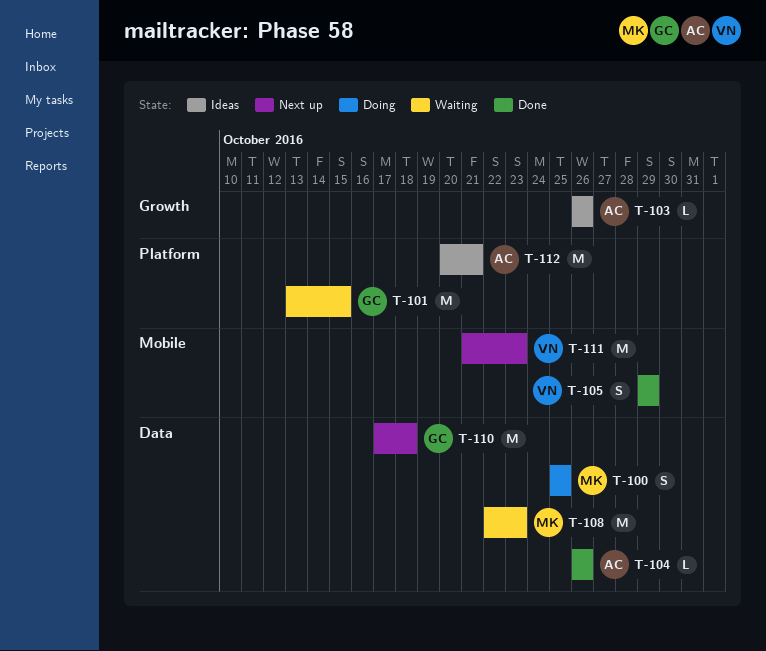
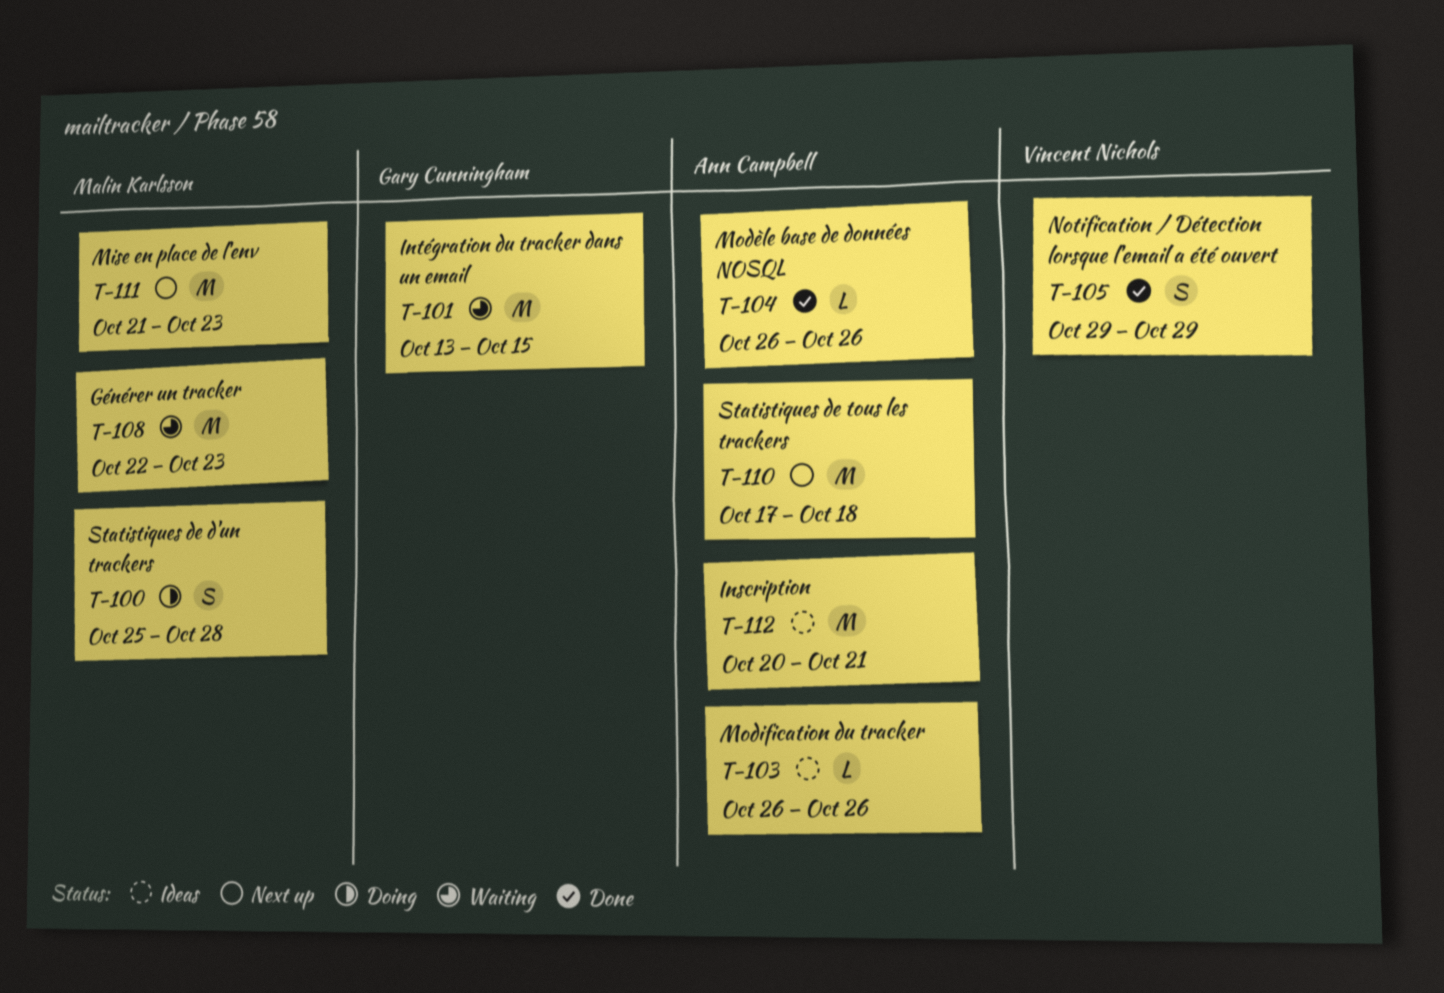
T-100, due: Oct 25 -> Oct 28
T-110, owner: Gary Cunningham -> Ann Campbell
T-111, owner: Vincent Nichols -> Malin Karlsson

